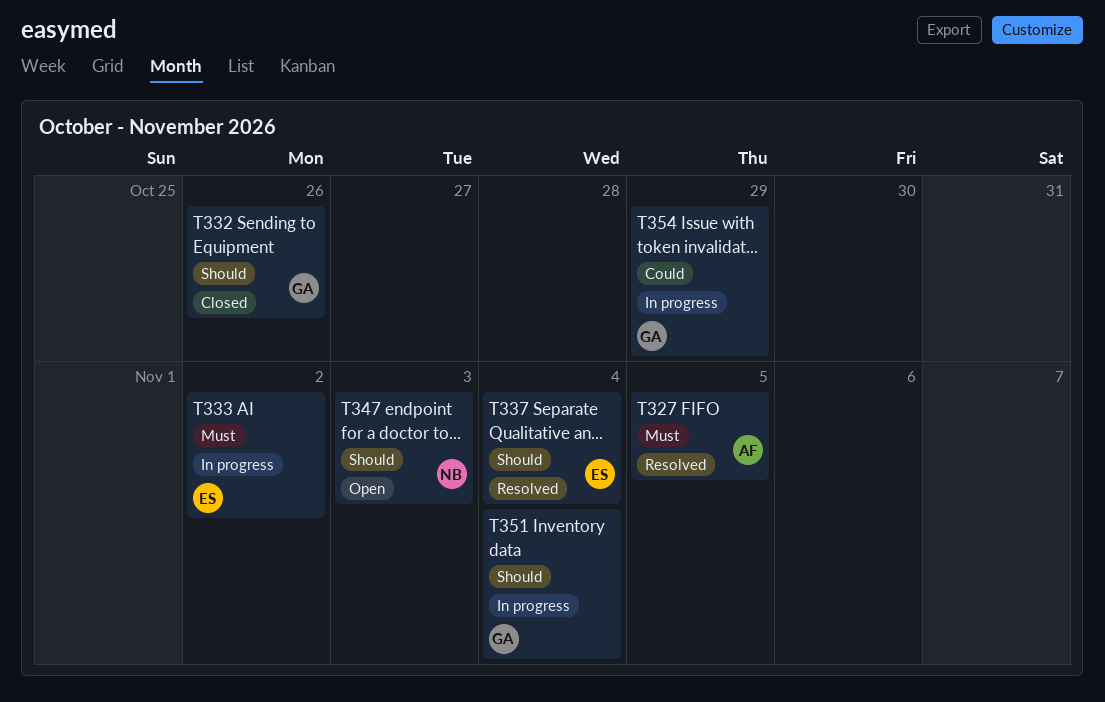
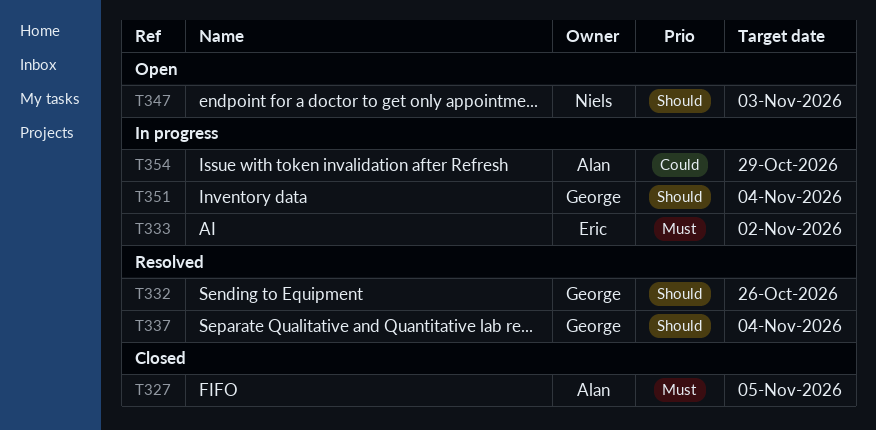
T327, status: Resolved -> Closed
T332, status: Closed -> Resolved
T337, owner: Eric -> George
T354, owner: George -> Alan

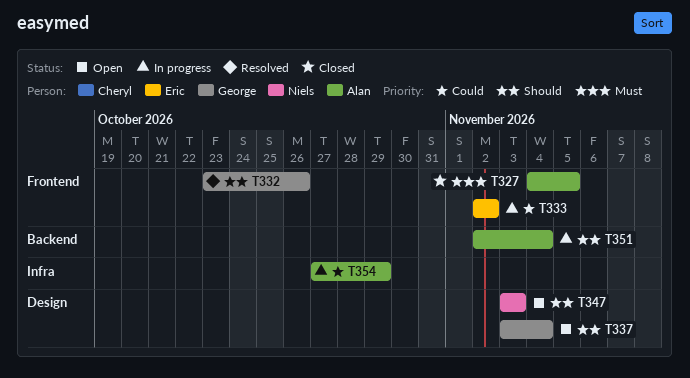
T333, priority: Must -> Could
T337, status: Resolved -> Open
T351, owner: George -> Alan

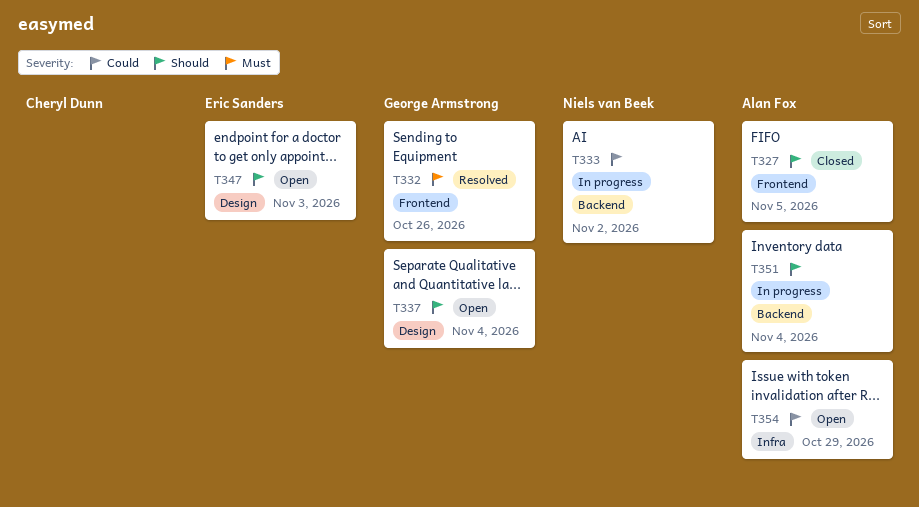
T327, priority: Must -> Should
T332, priority: Should -> Must
T333, owner: Eric Sanders -> Niels van Beek
T333, label: Frontend -> Backend
T347, owner: Niels van Beek -> Eric Sanders
T354, status: In progress -> Open

